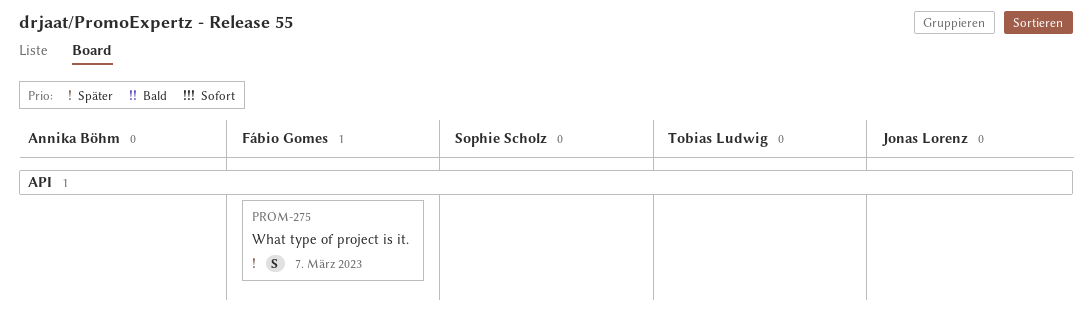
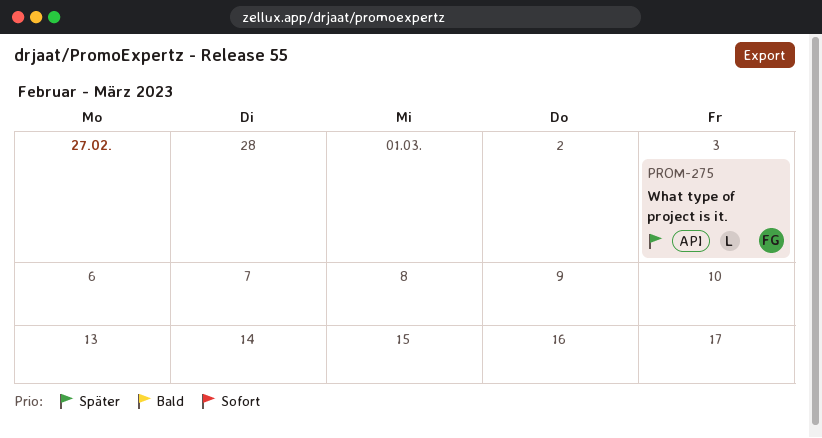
PROM-275, estimate: S -> L
PROM-275, due: Mar 7 -> Mar 3

